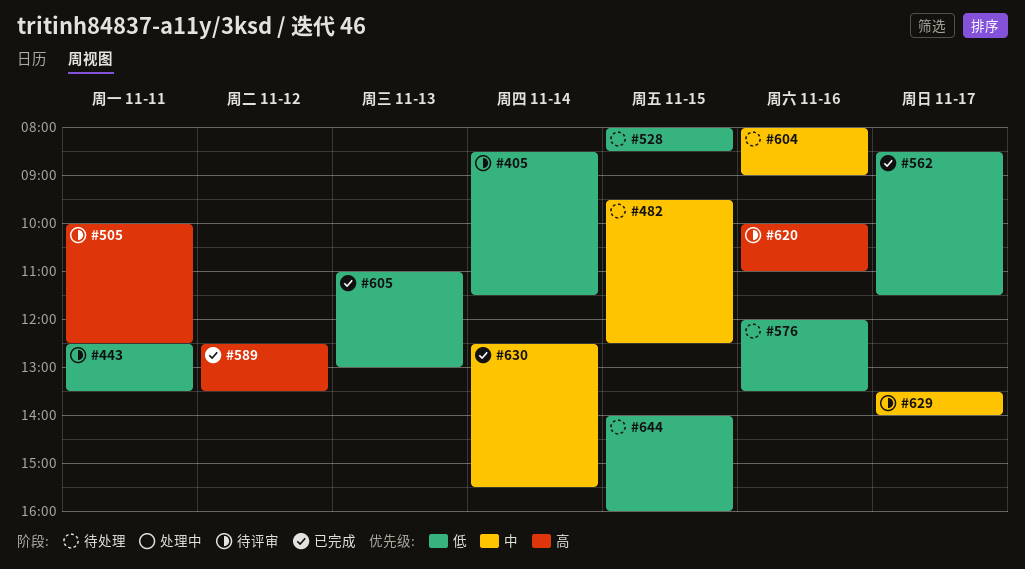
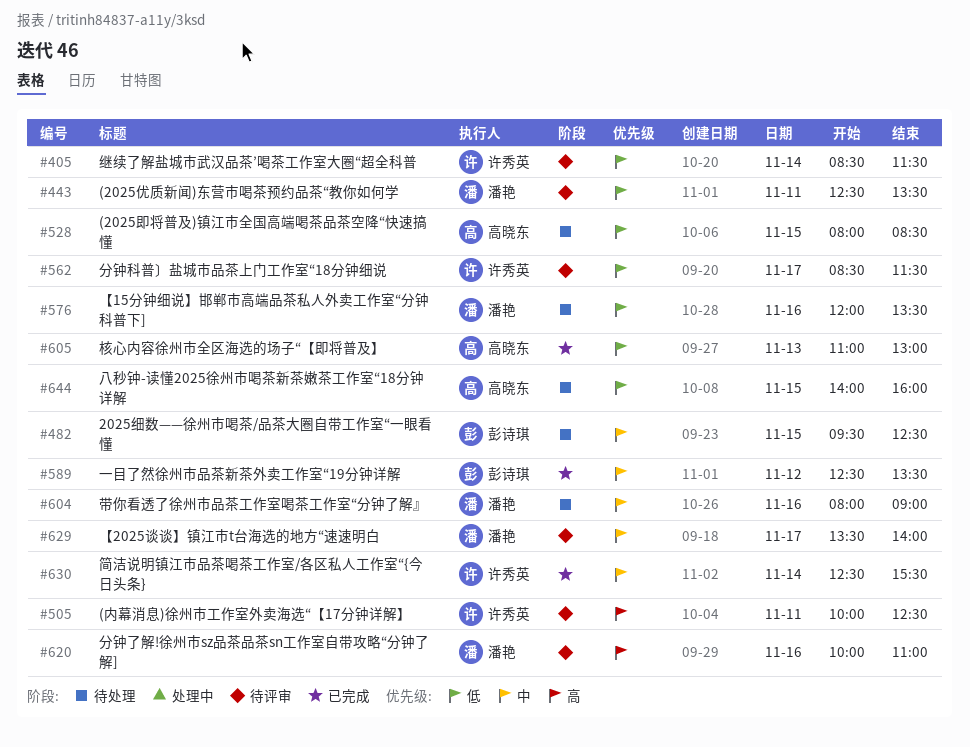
#562, status: 已完成 -> 待评审
#589, priority: 高 -> 中

